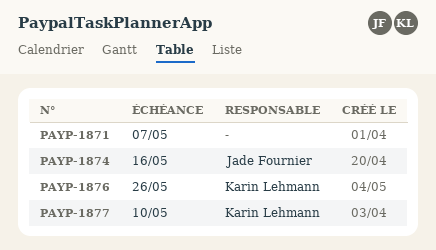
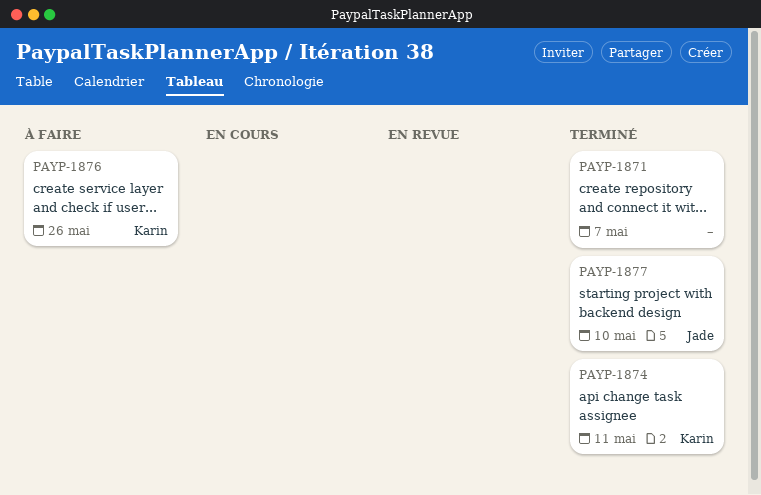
PAYP-1874, owner: Jade Fournier -> Karin Lehmann
PAYP-1874, due: May 16 -> May 11
PAYP-1877, owner: Karin Lehmann -> Jade Fournier

